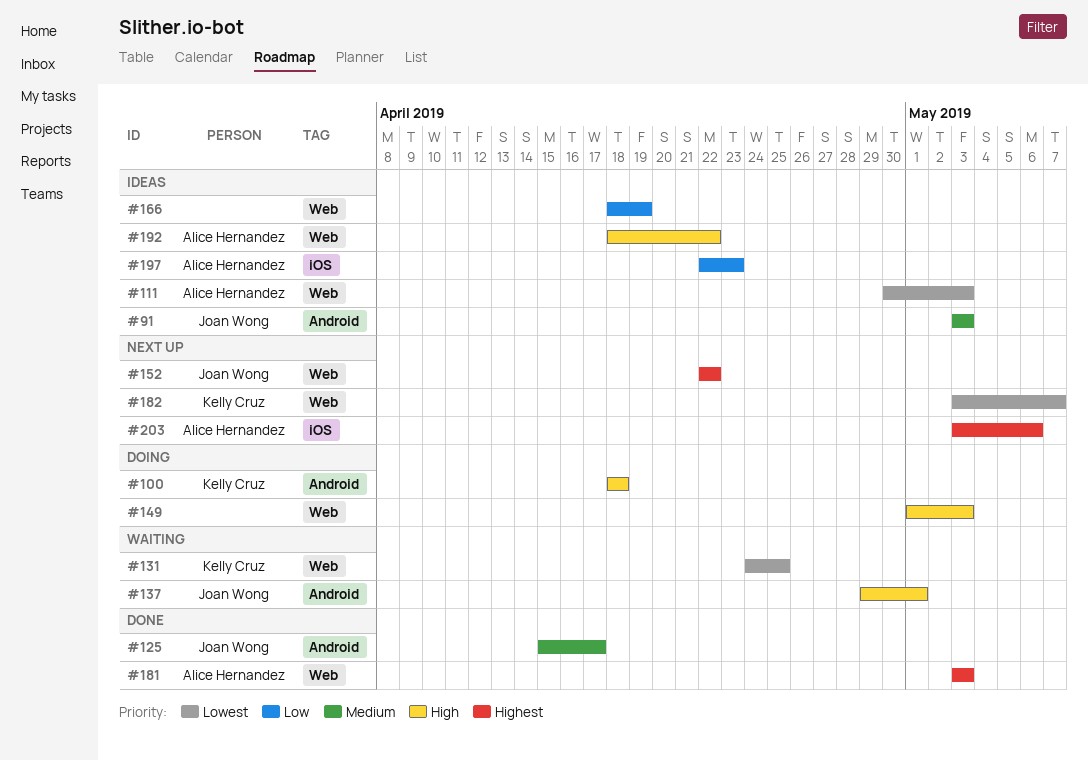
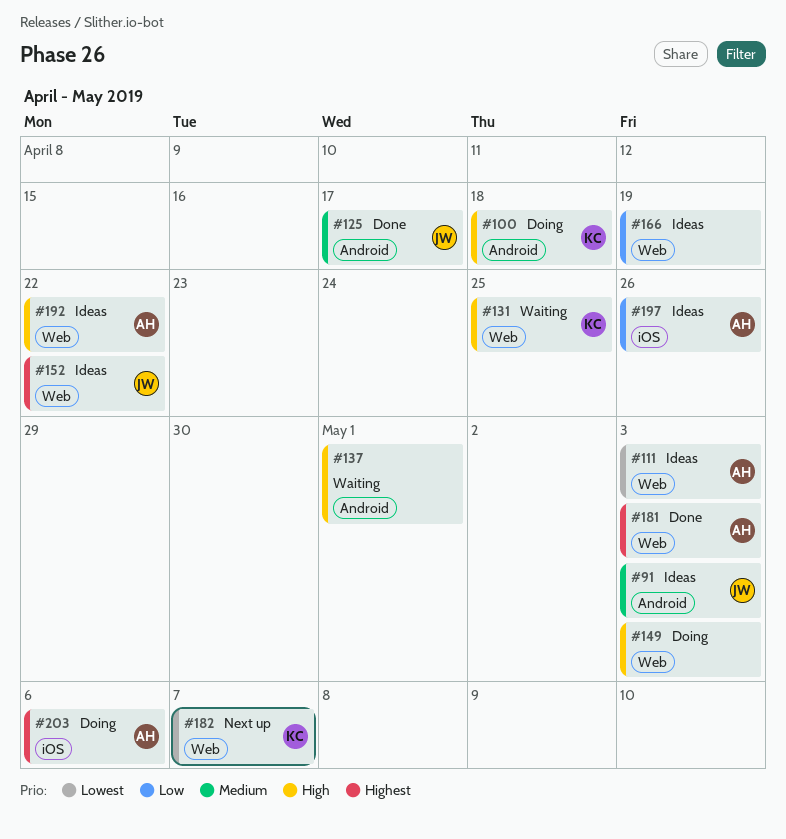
#131, priority: Lowest -> High
#137, owner: Joan Wong -> none
#152, status: Next up -> Ideas
#197, due: Apr 23 -> Apr 26
#203, status: Next up -> Doing

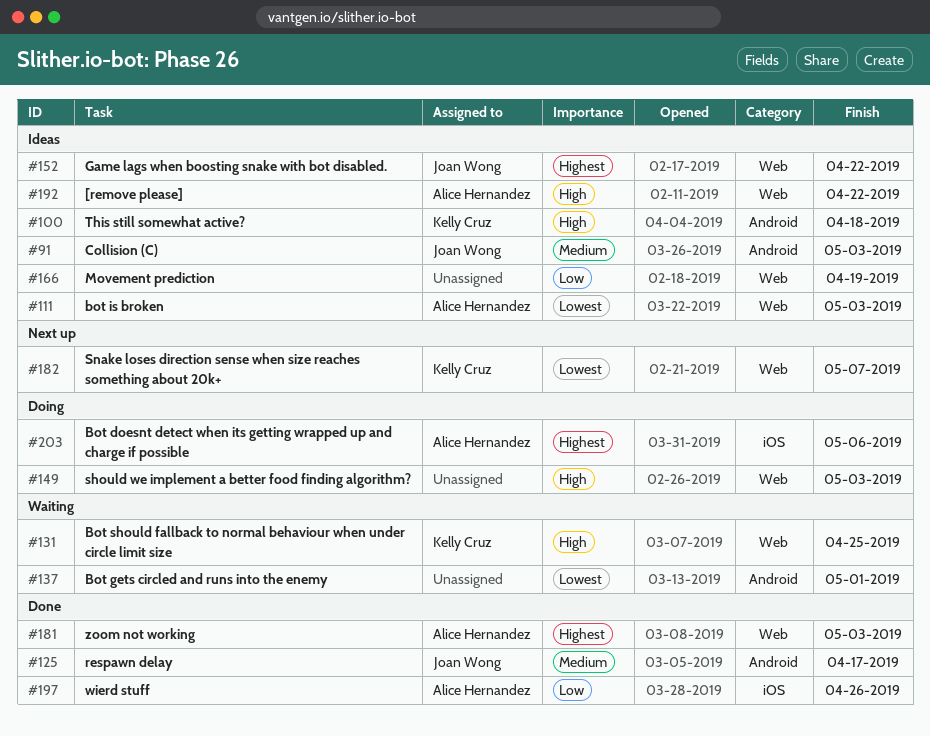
#100, status: Doing -> Ideas
#137, priority: High -> Lowest
#197, status: Ideas -> Done

